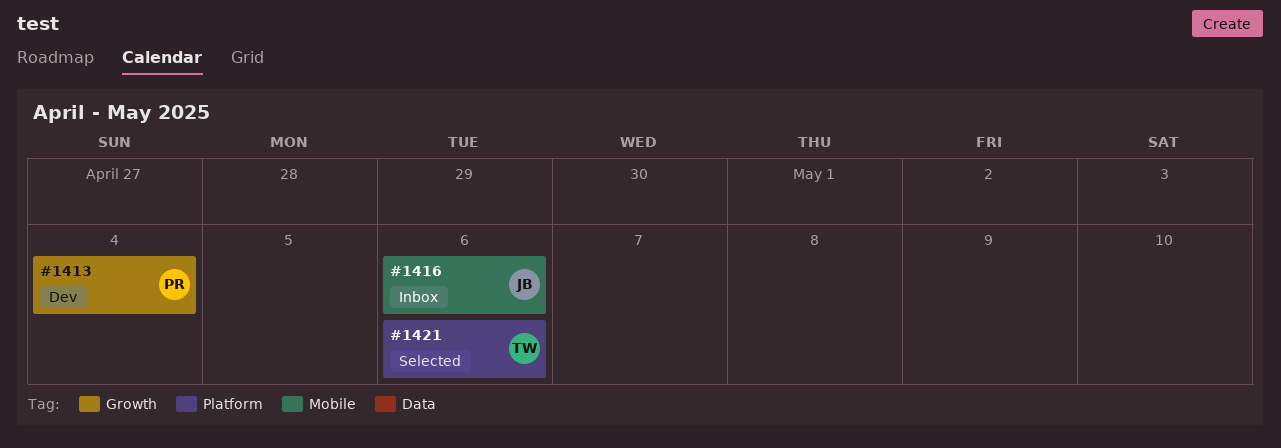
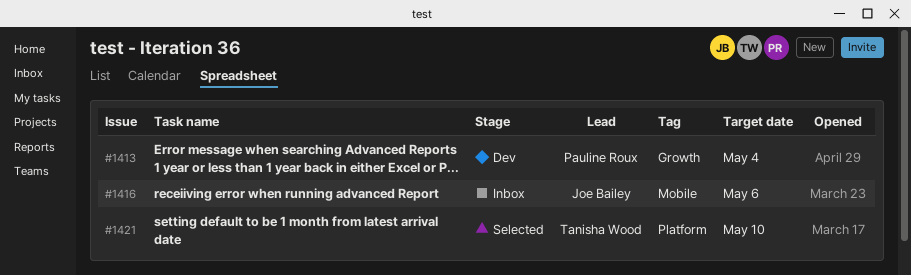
#1421, due: May 6 -> May 10

